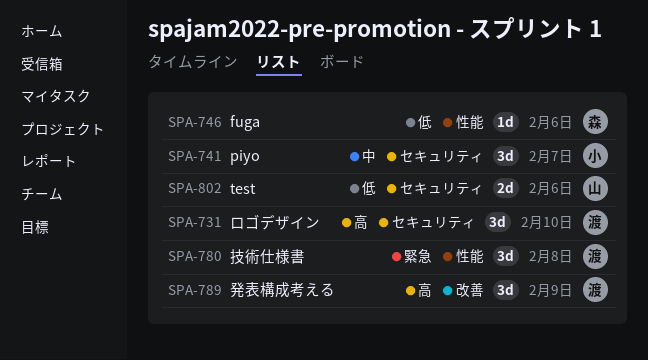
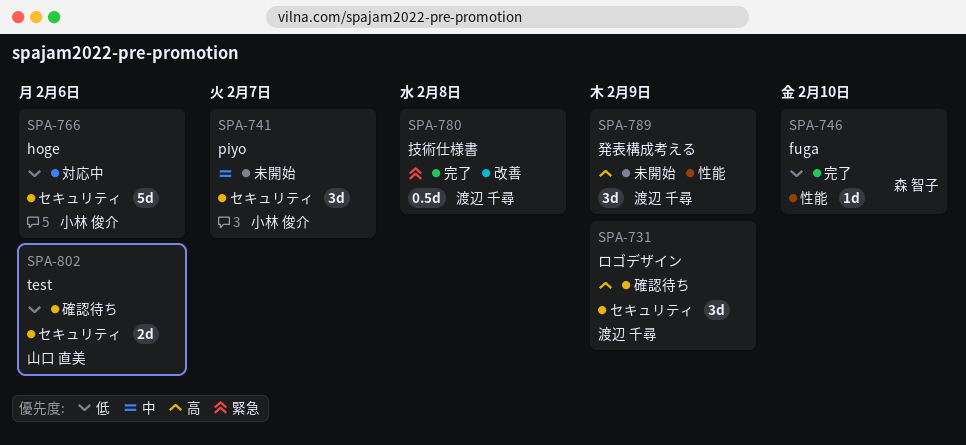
SPA-731, due: Feb 10 -> Feb 9
SPA-746, due: Feb 6 -> Feb 10
SPA-766: none -> present
SPA-780, label: 性能 -> 改善
SPA-780, estimate: 3d -> 0.5d
SPA-789, label: 改善 -> 性能

